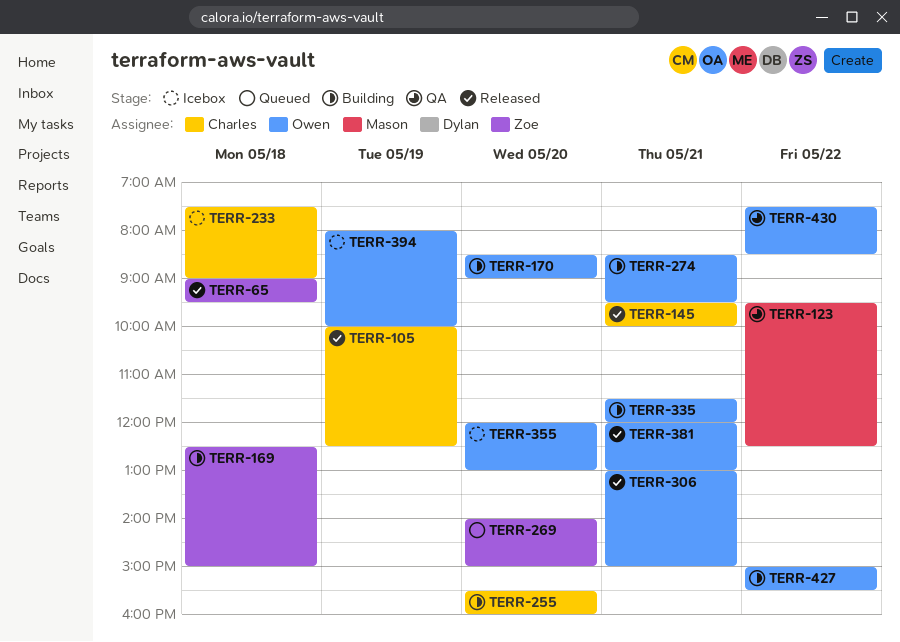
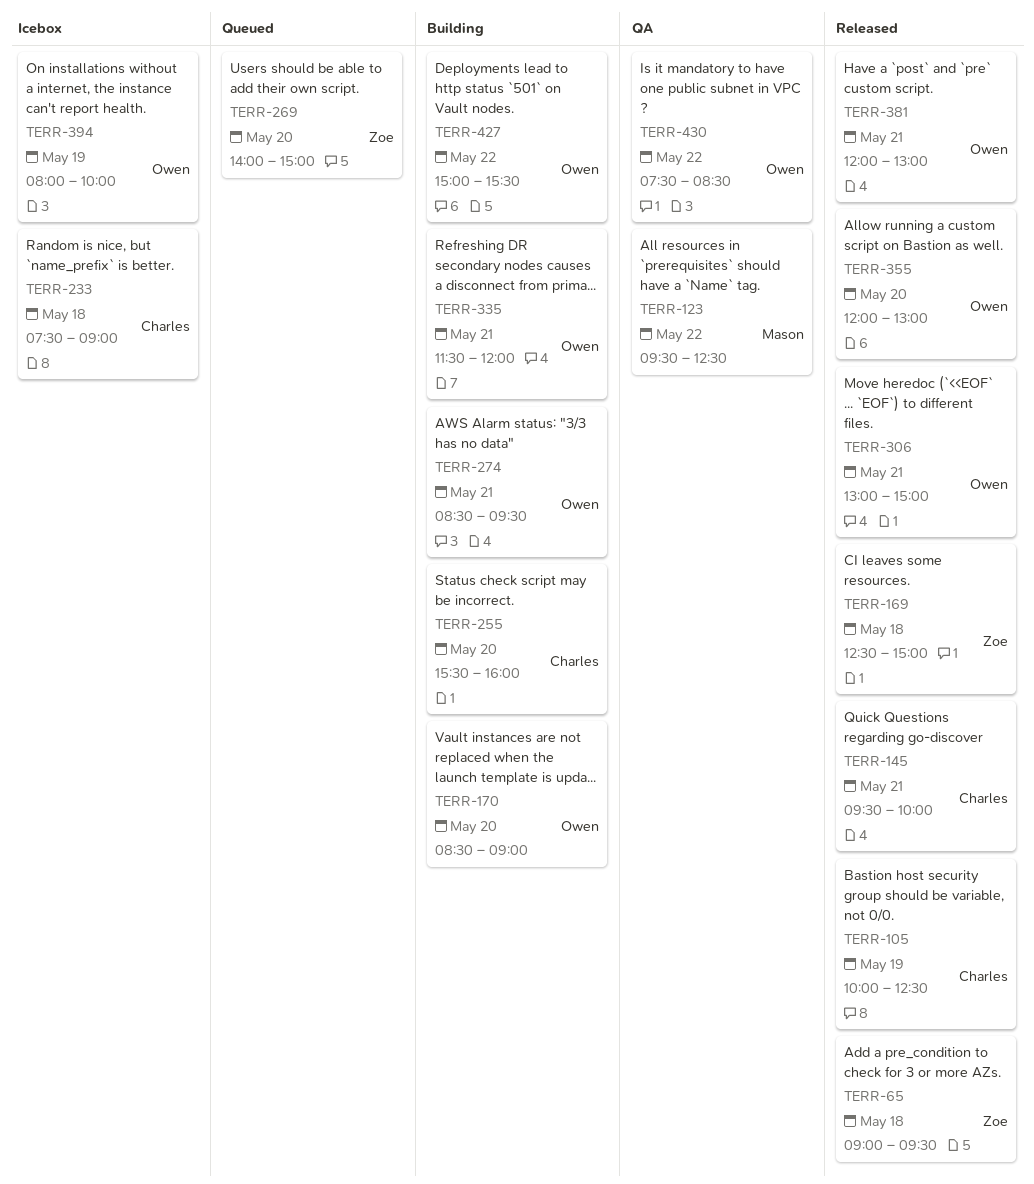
TERR-169, status: Building -> Released
TERR-355, status: Icebox -> Released

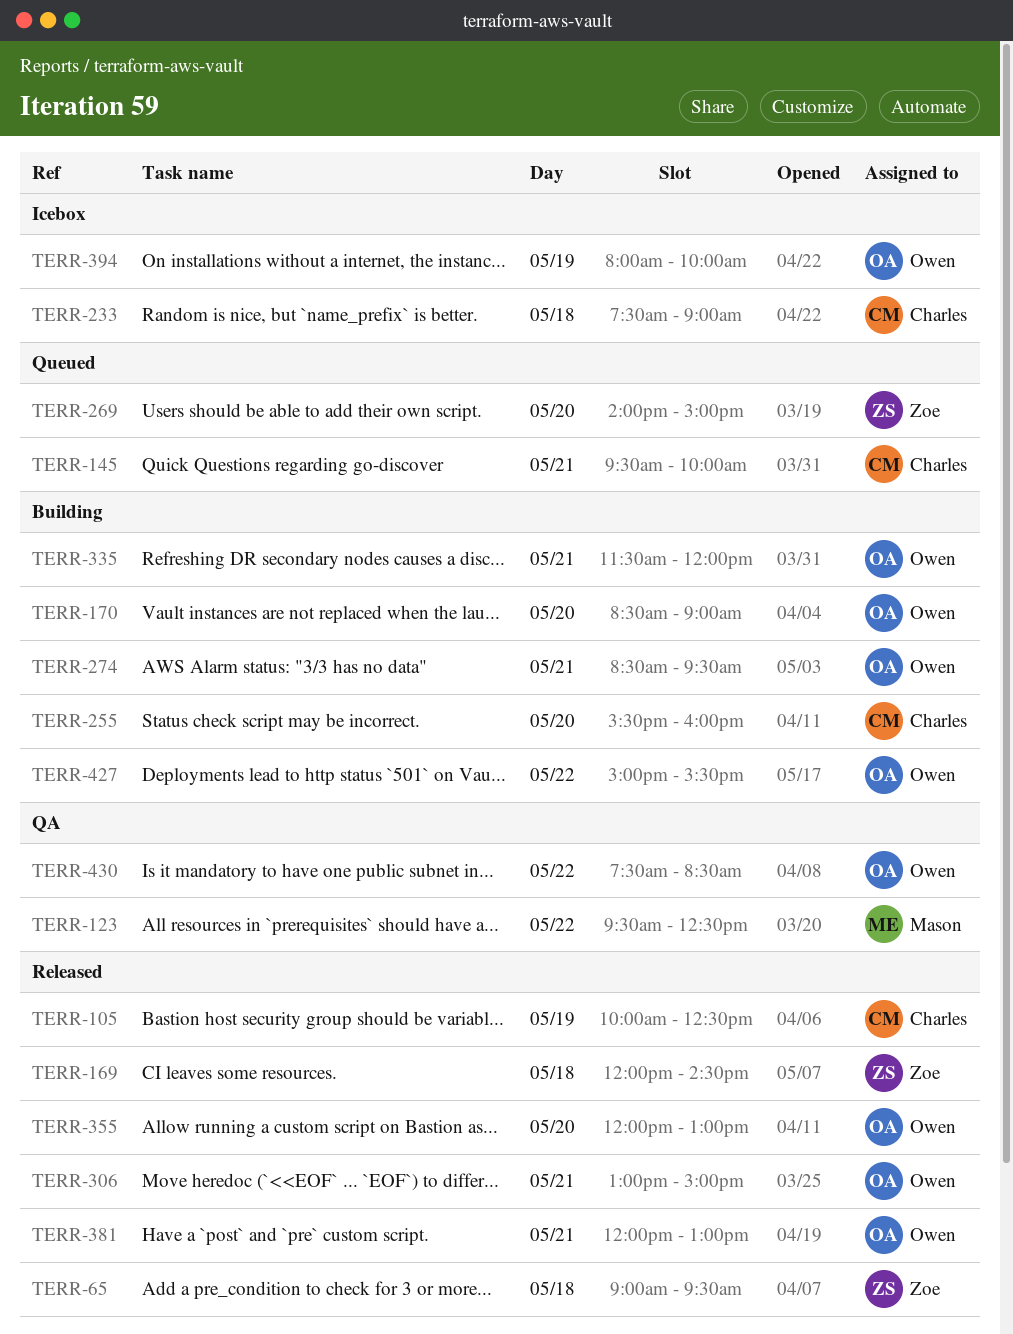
TERR-145, status: Released -> Queued
TERR-169, begins: 12:30 -> 12:00
TERR-169, ends: 15:00 -> 14:30

